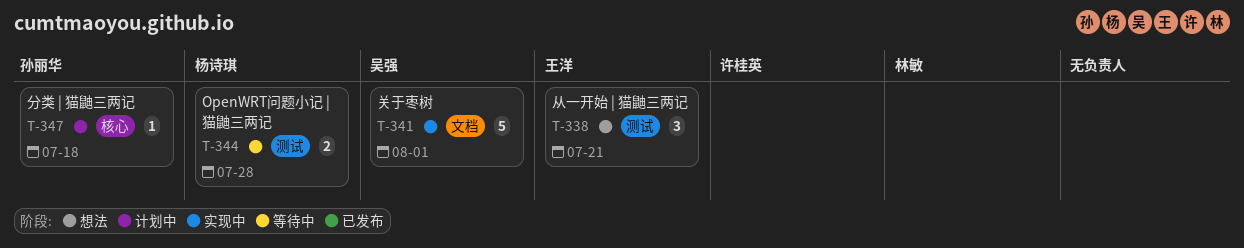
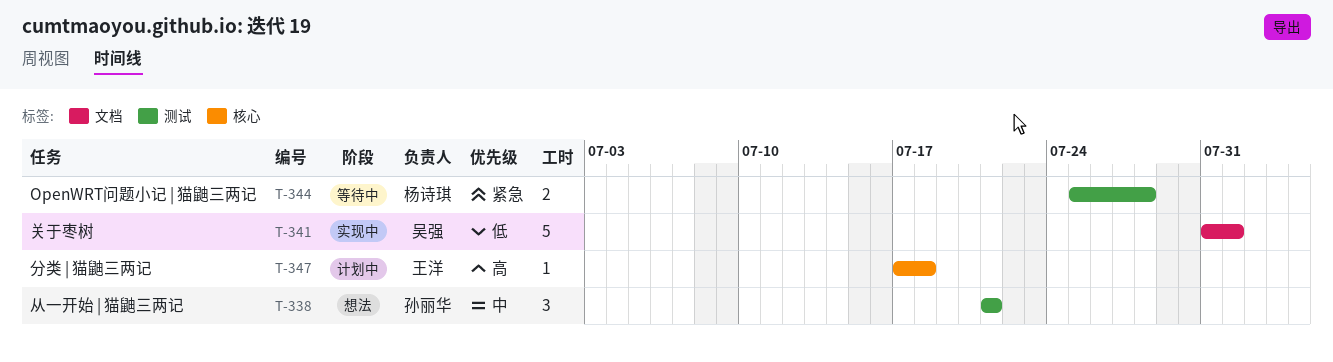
T-338, owner: 王洋 -> 孙丽华
T-347, owner: 孙丽华 -> 王洋

